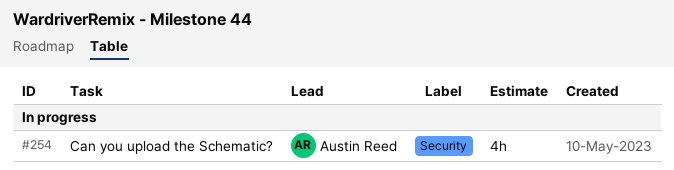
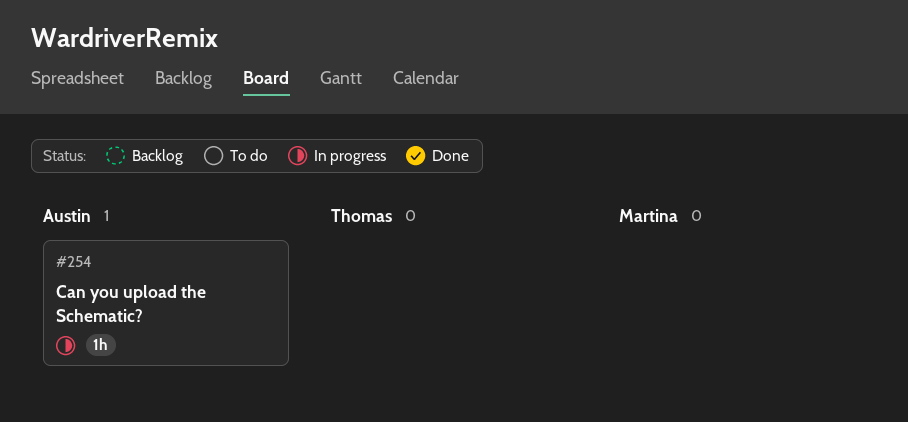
#254, estimate: 4h -> 1h

